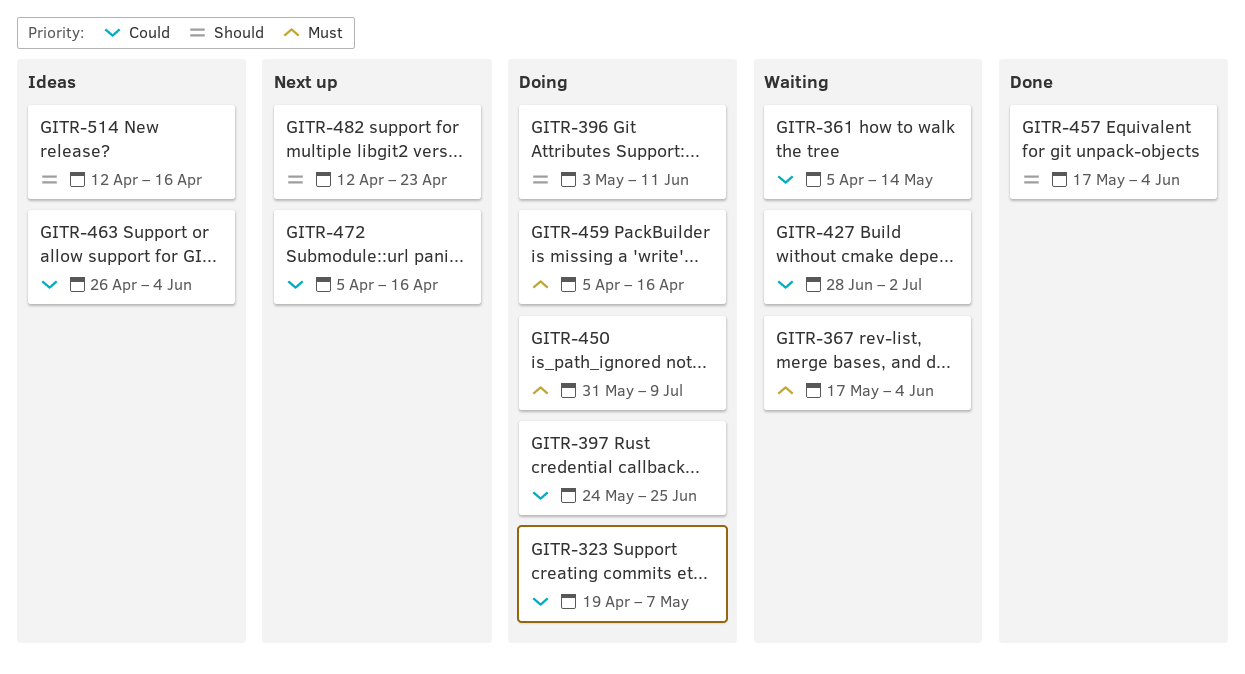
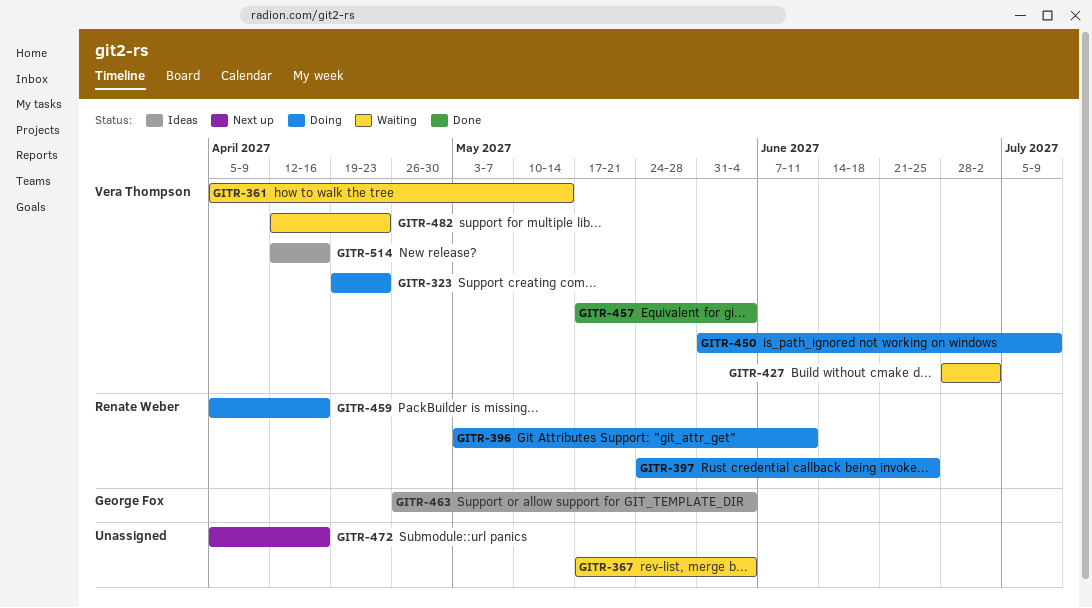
GITR-323, due: May 7 -> Apr 23
GITR-482, status: Next up -> Waiting

